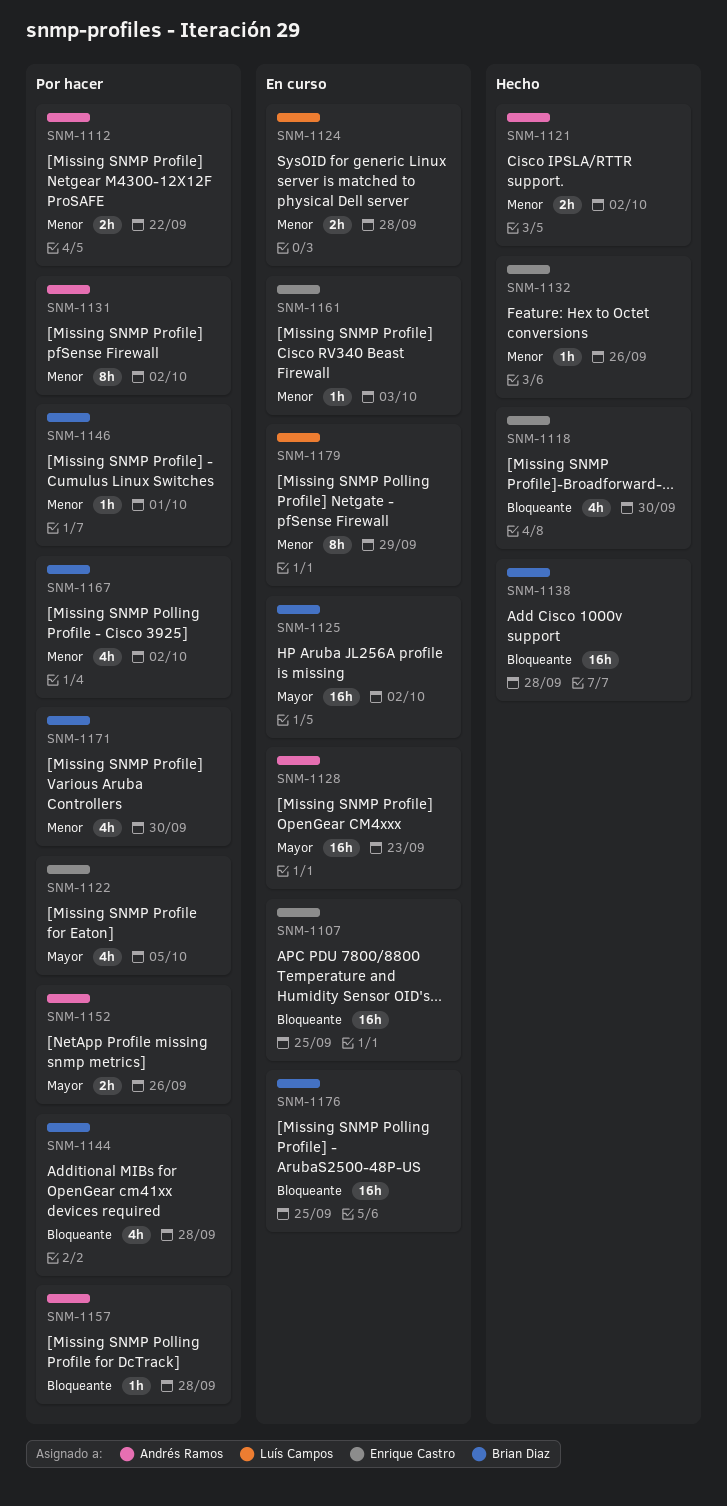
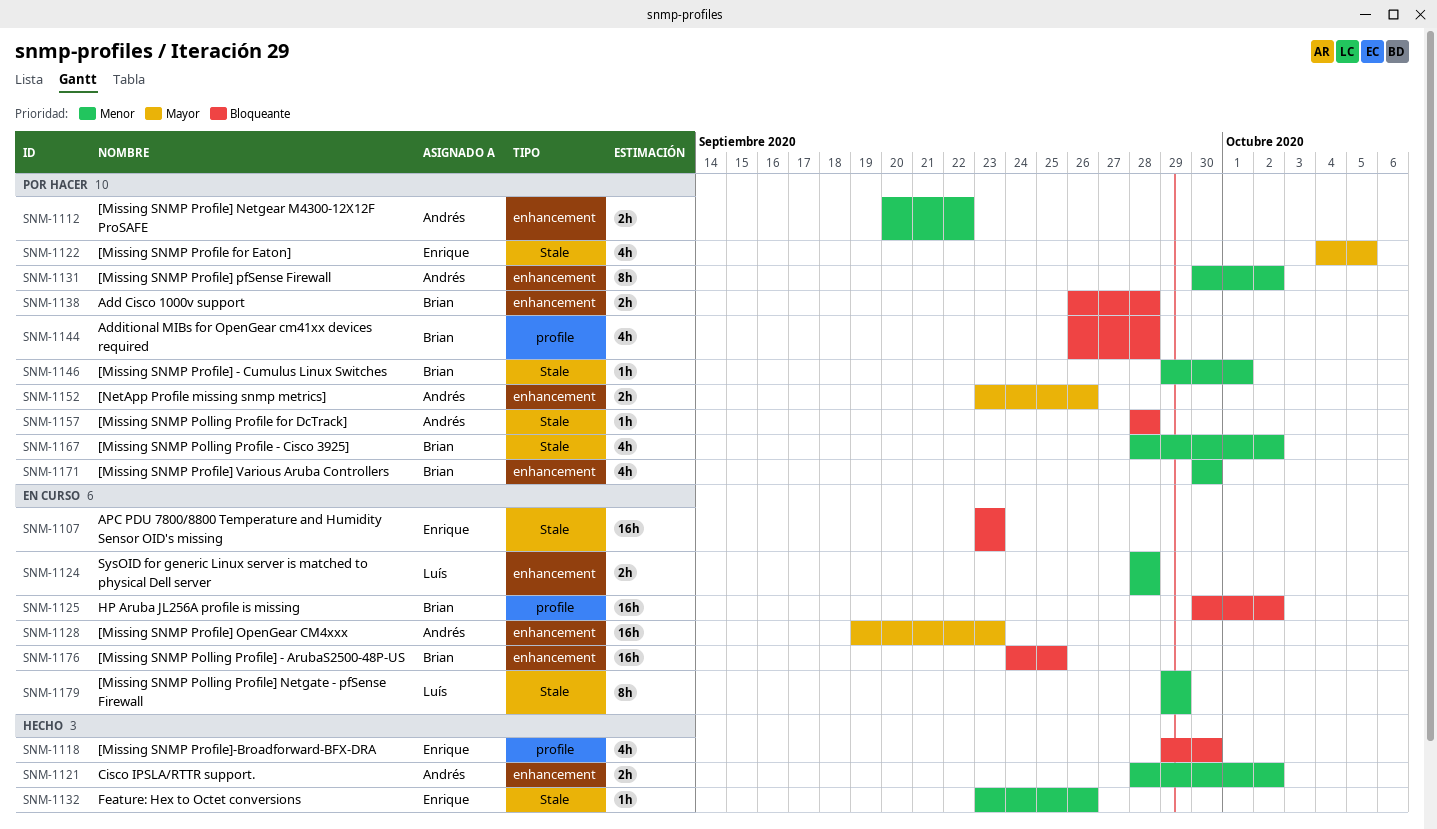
SNM-1107, due: Sep 25 -> Sep 23
SNM-1125, priority: Mayor -> Bloqueante
SNM-1138, status: Hecho -> Por hacer
SNM-1138, estimate: 16h -> 2h
SNM-1161: present -> none

